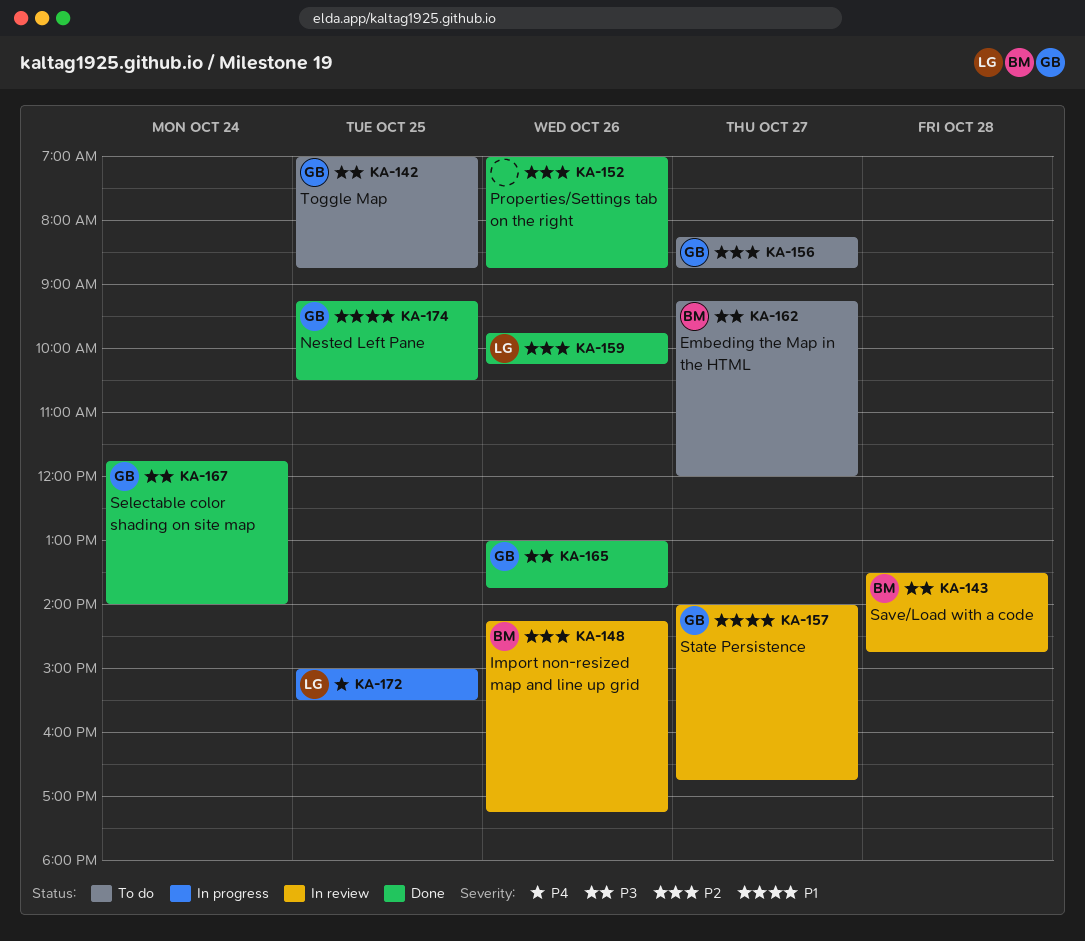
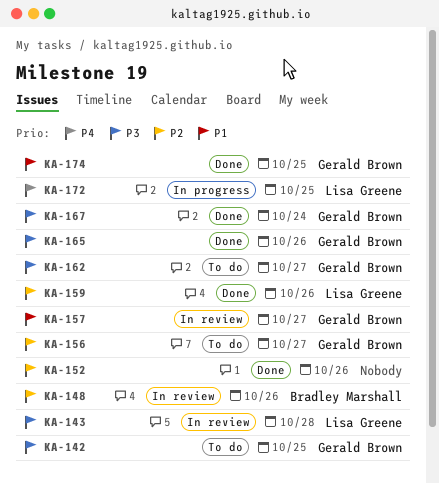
KA-143, owner: Bradley Marshall -> Lisa Greene
KA-162, owner: Bradley Marshall -> Gerald Brown

